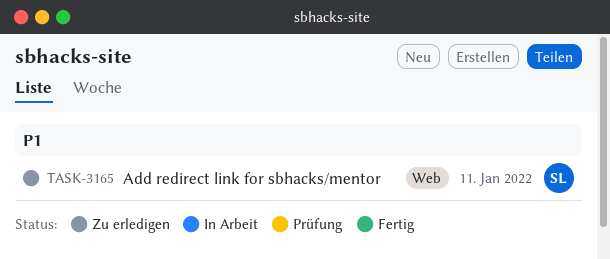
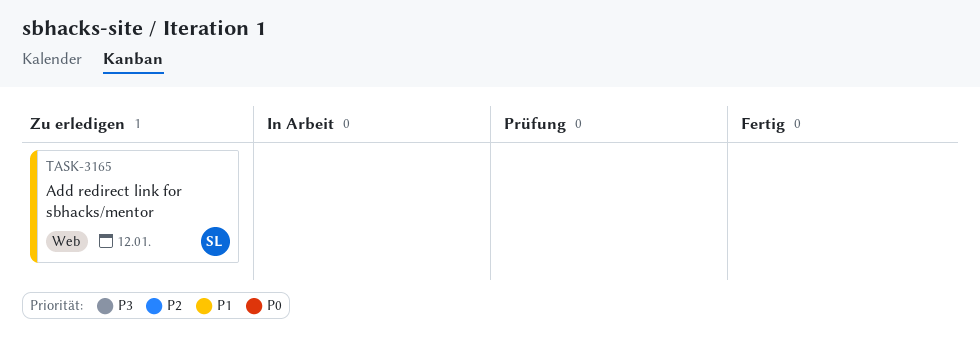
TASK-3165, due: Jan 11 -> Jan 12

